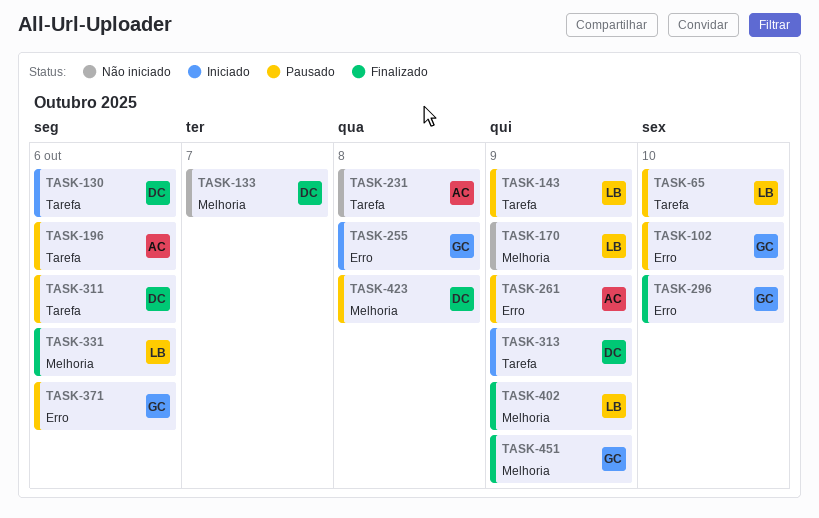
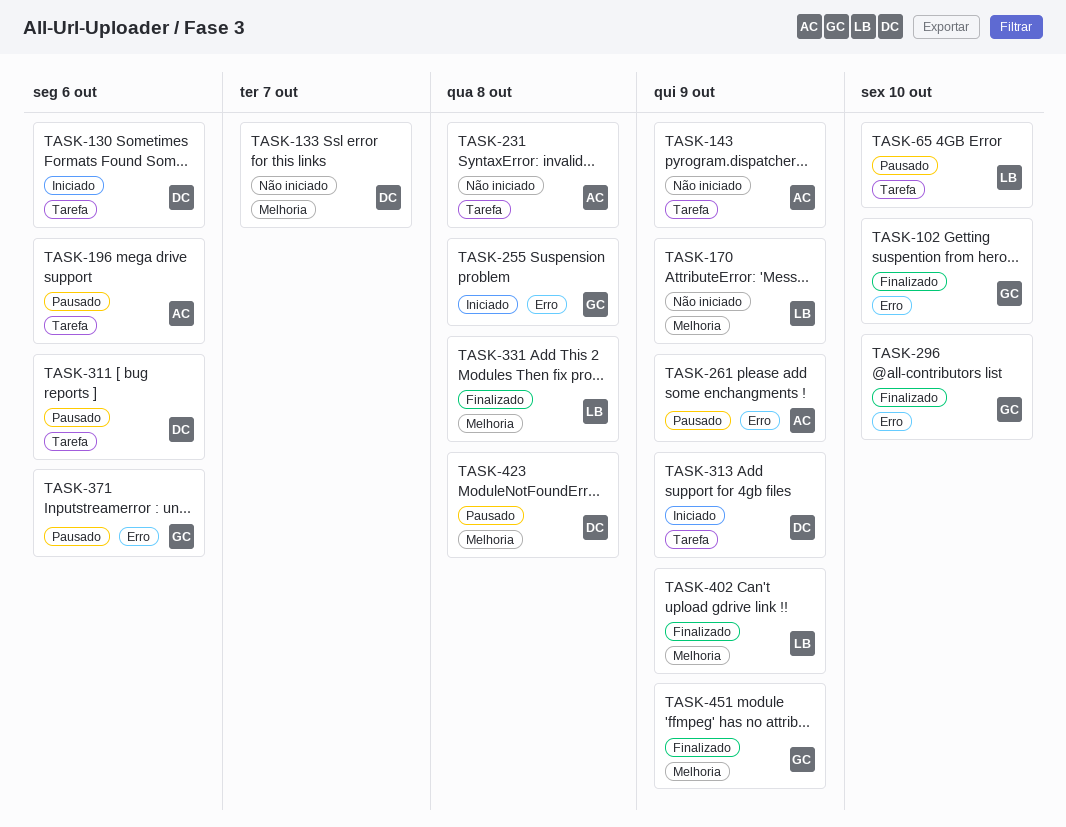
TASK-102, status: Pausado -> Finalizado
TASK-143, status: Pausado -> Não iniciado
TASK-143, owner: LB -> AC
TASK-331, due: Oct 6 -> Oct 8

